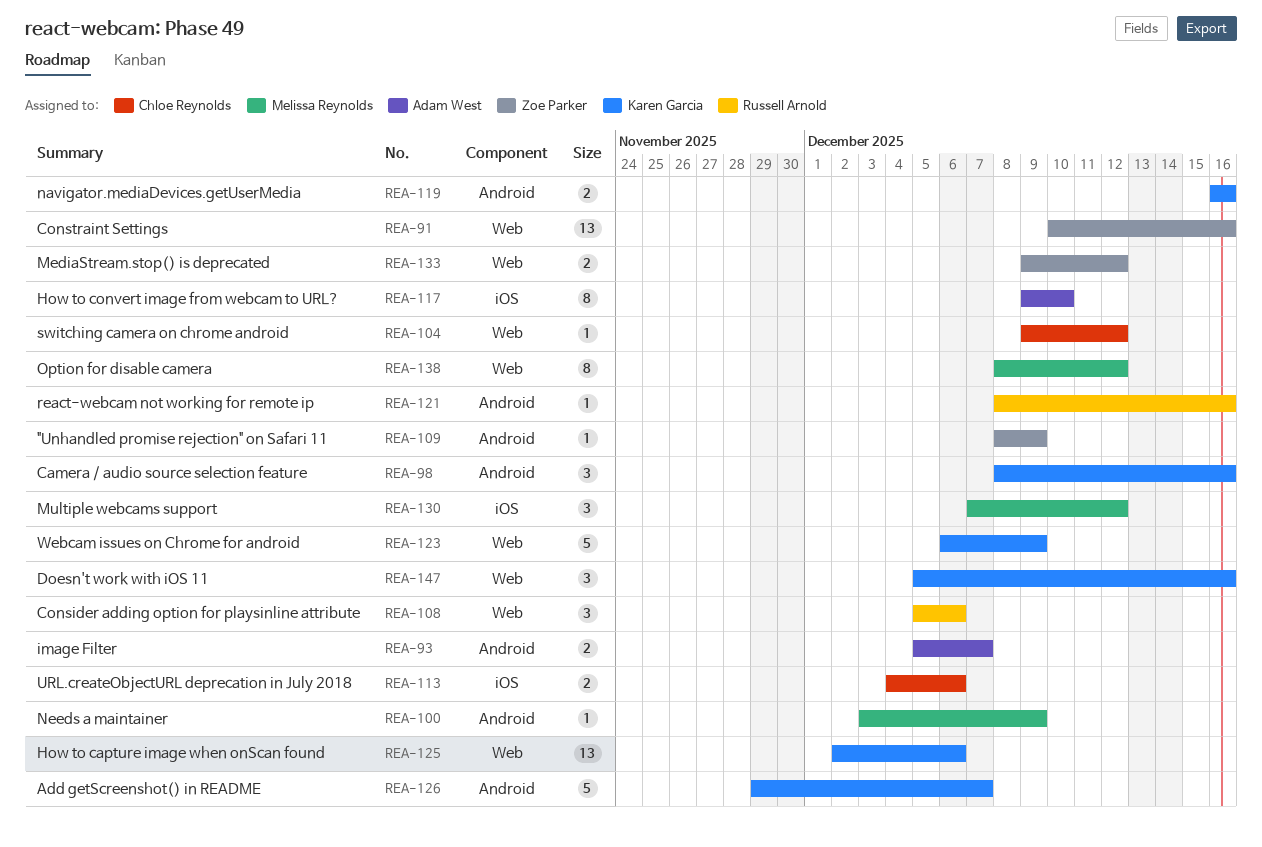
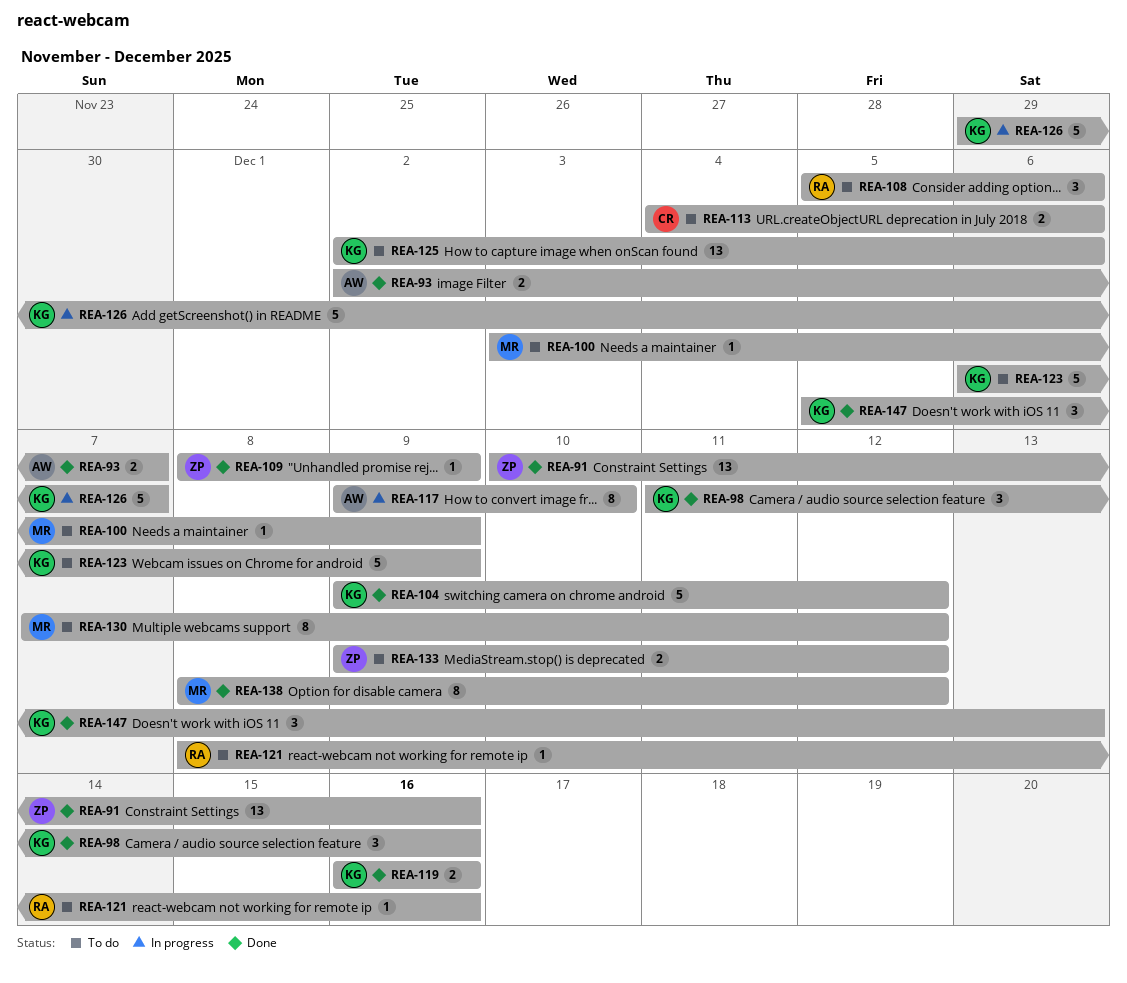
REA-93, start: Dec 5 -> Dec 2
REA-98, start: Dec 8 -> Dec 11
REA-104, owner: Chloe Reynolds -> Karen Garcia
REA-104, estimate: 1 -> 5
REA-130, estimate: 3 -> 8
REA-147, due: Dec 16 -> Dec 13

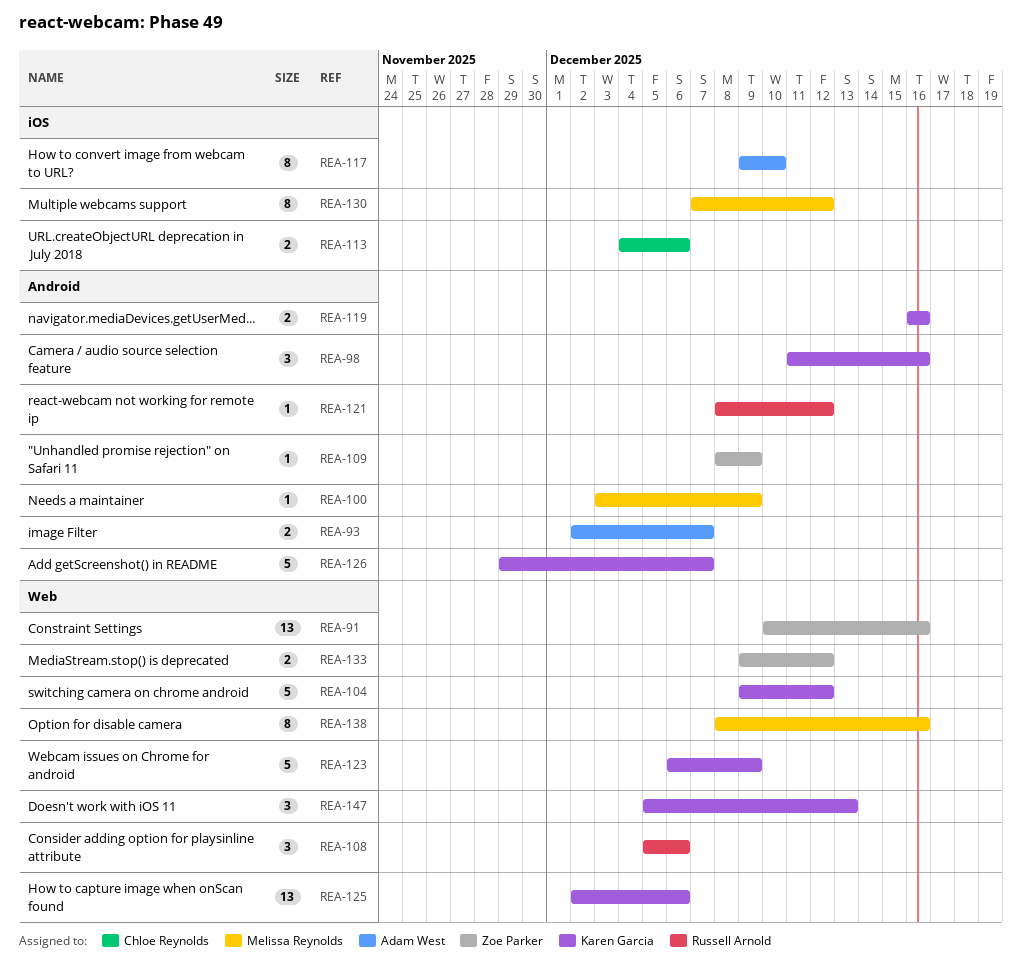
REA-121, due: Dec 16 -> Dec 12
REA-138, due: Dec 12 -> Dec 16

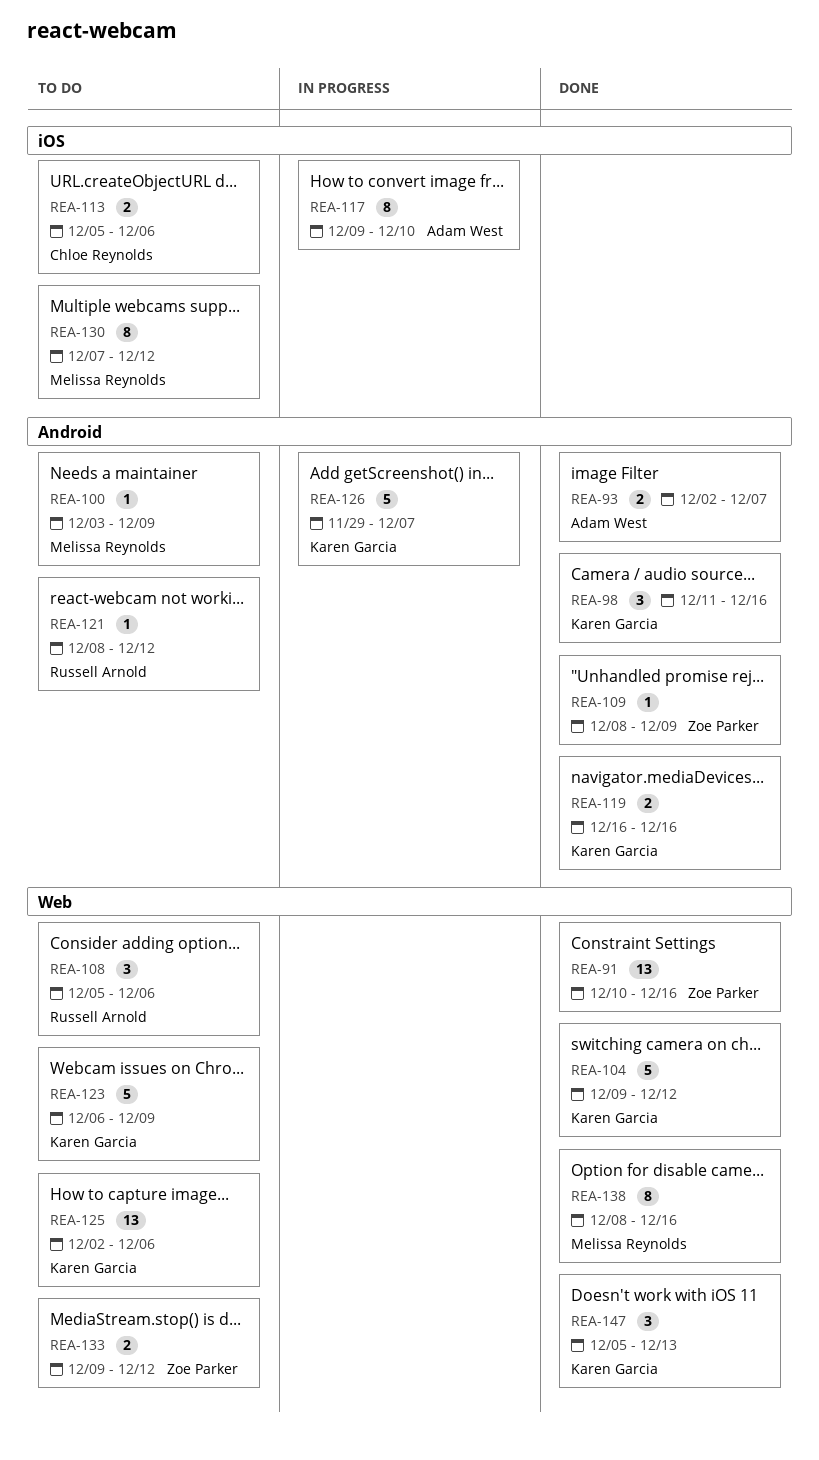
REA-113, start: Dec 4 -> Dec 5

